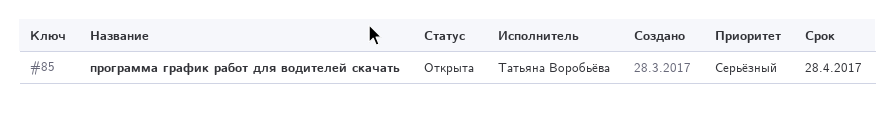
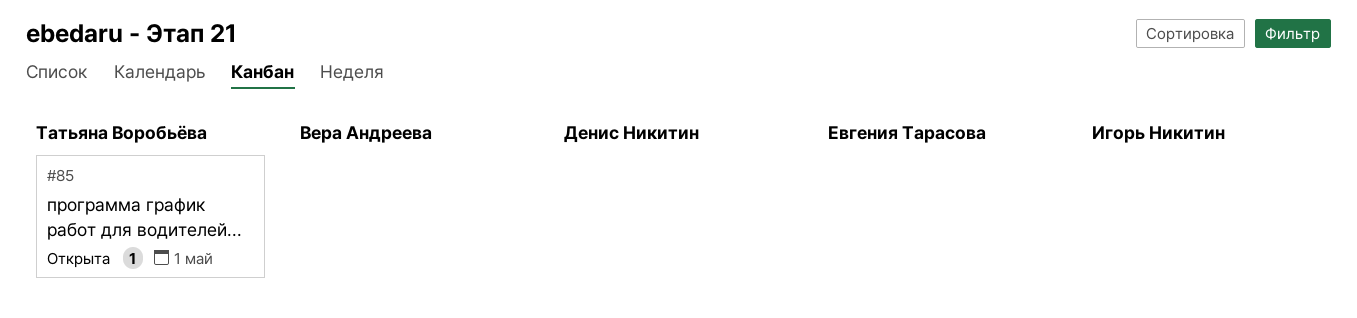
#85, due: Apr 28 -> May 1

